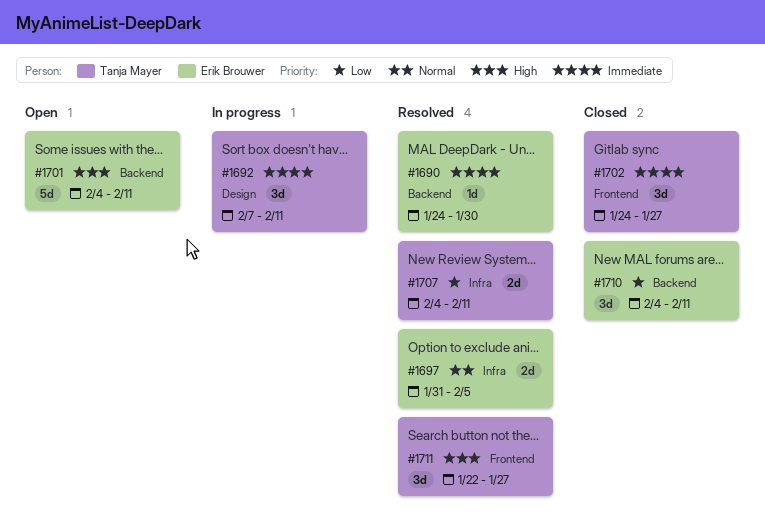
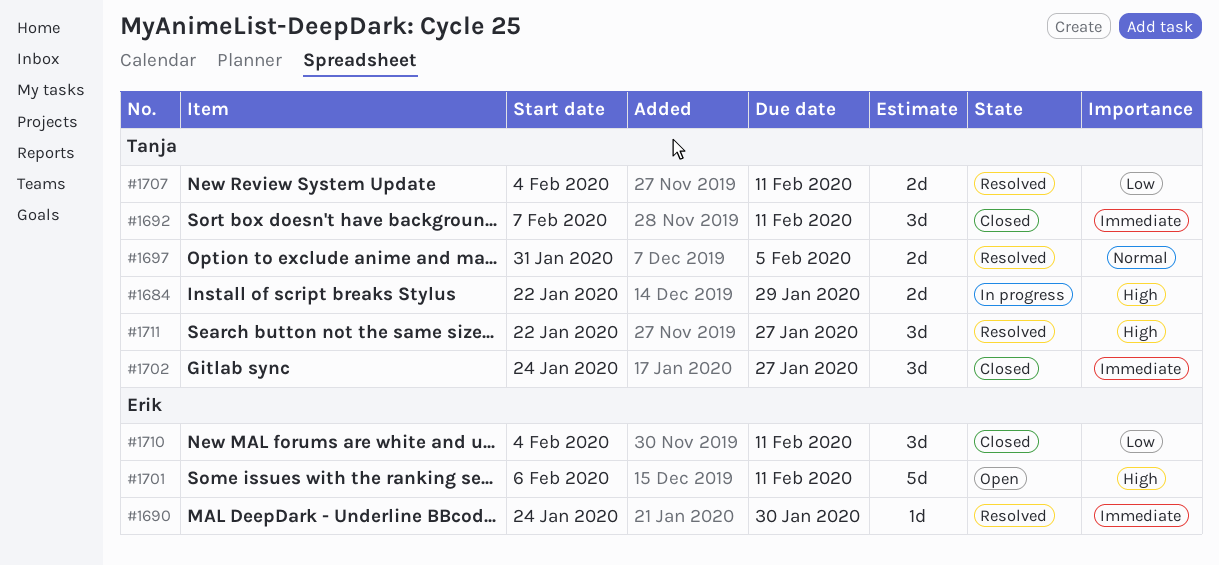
#1684: none -> present
#1692, status: In progress -> Closed
#1697, owner: Erik Brouwer -> Tanja Mayer
#1701, start: Feb 4 -> Feb 6

